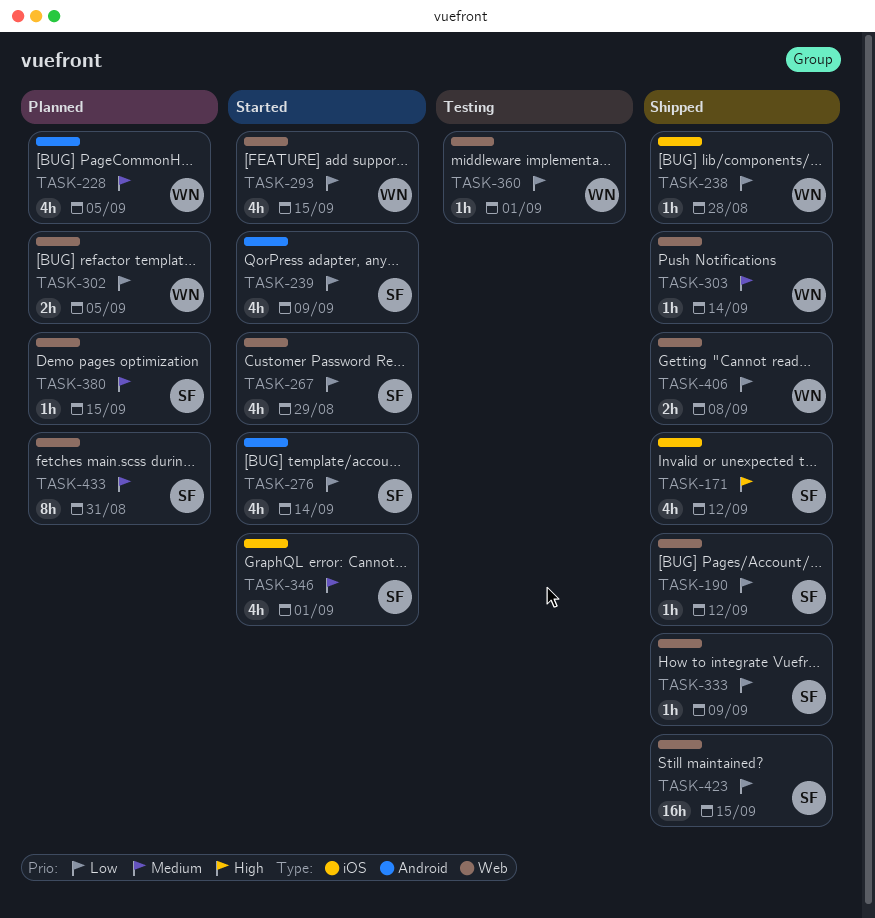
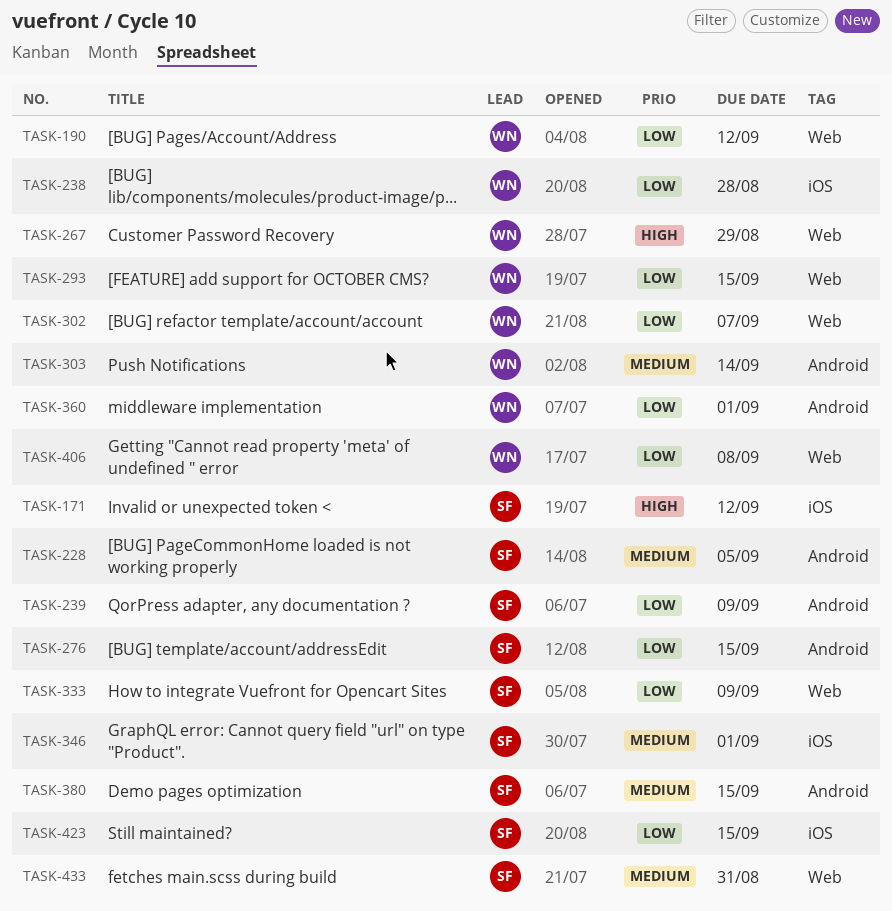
TASK-190, owner: SF -> WN
TASK-228, owner: WN -> SF
TASK-267, owner: SF -> WN
TASK-267, priority: Low -> High
TASK-276, due: Sep 14 -> Sep 15
TASK-302, due: Sep 5 -> Sep 7
TASK-303, label: Web -> Android
TASK-360, label: Web -> Android
TASK-380, label: Web -> Android
TASK-423, label: Web -> iOS

